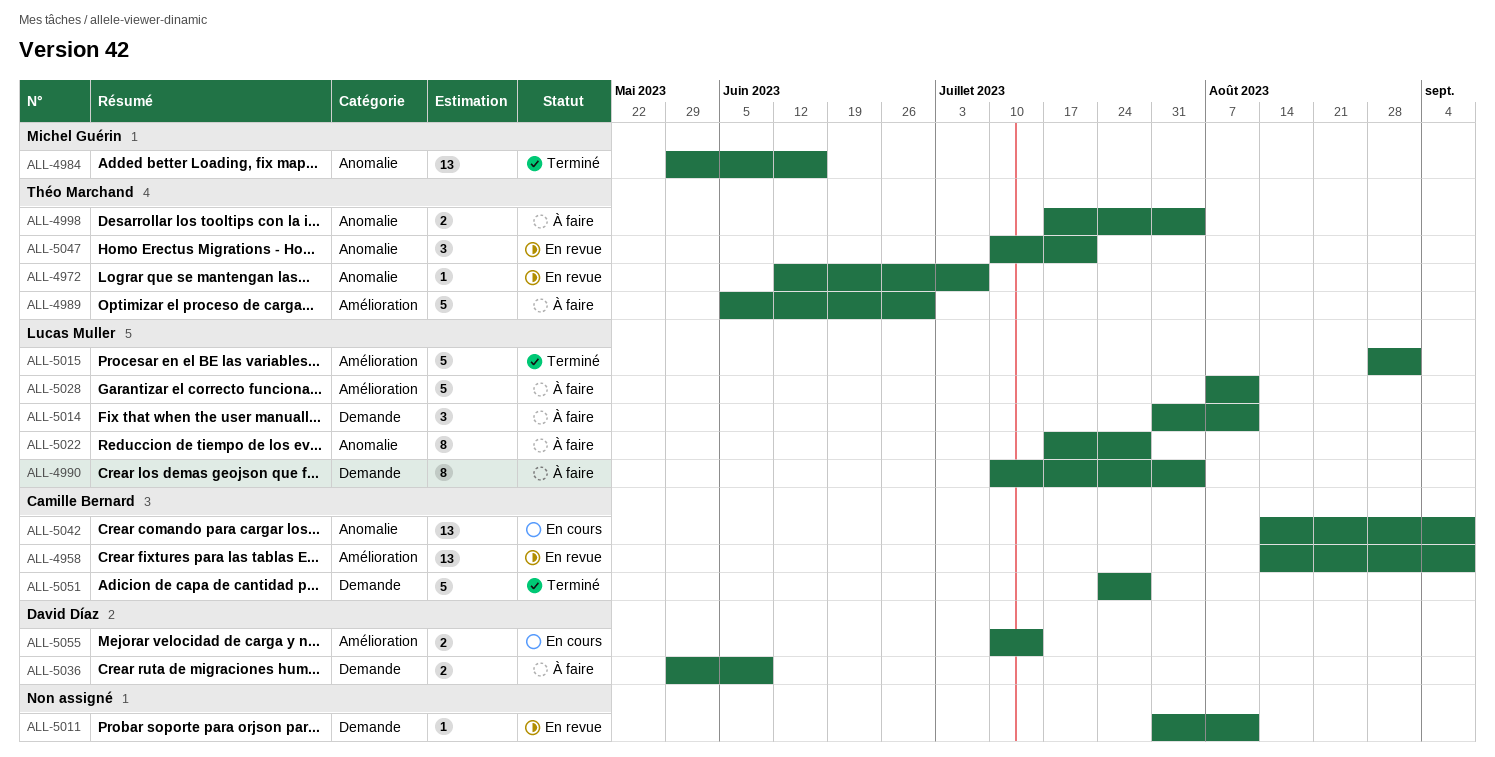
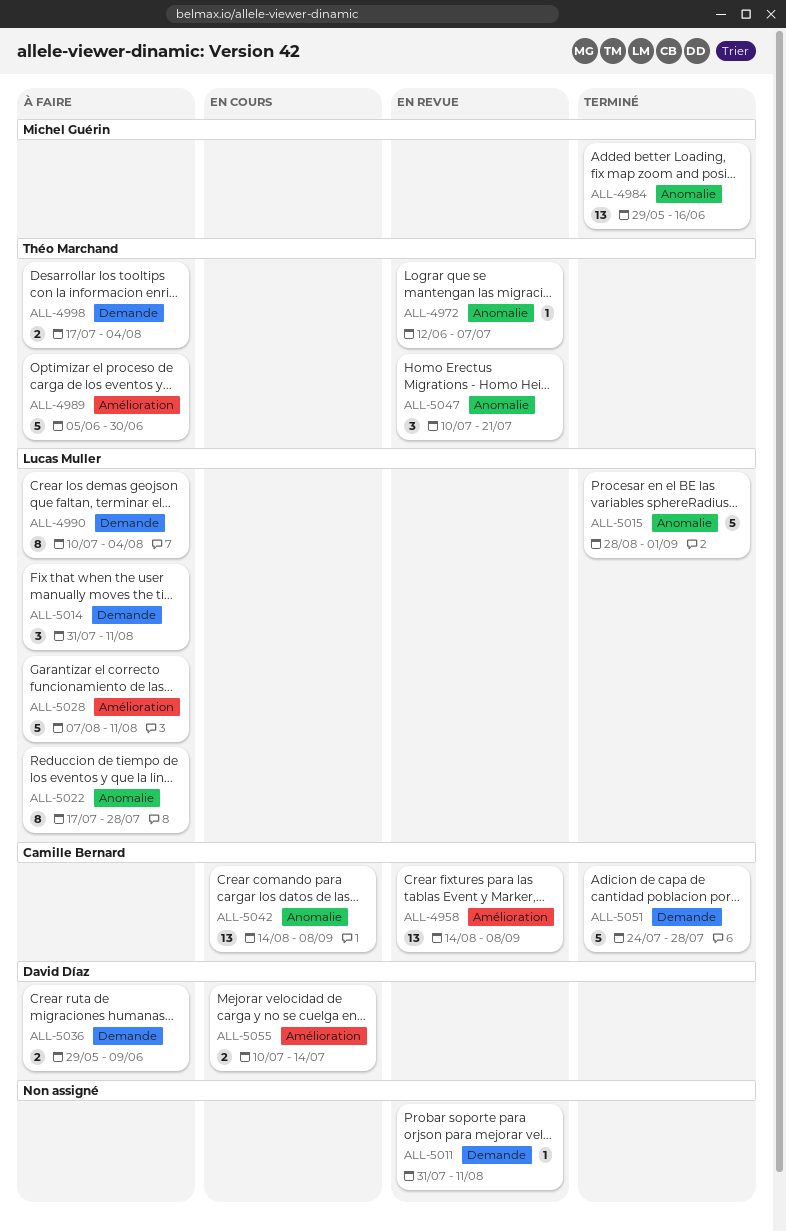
ALL-4998, label: Anomalie -> Demande
ALL-5015, label: Amélioration -> Anomalie

